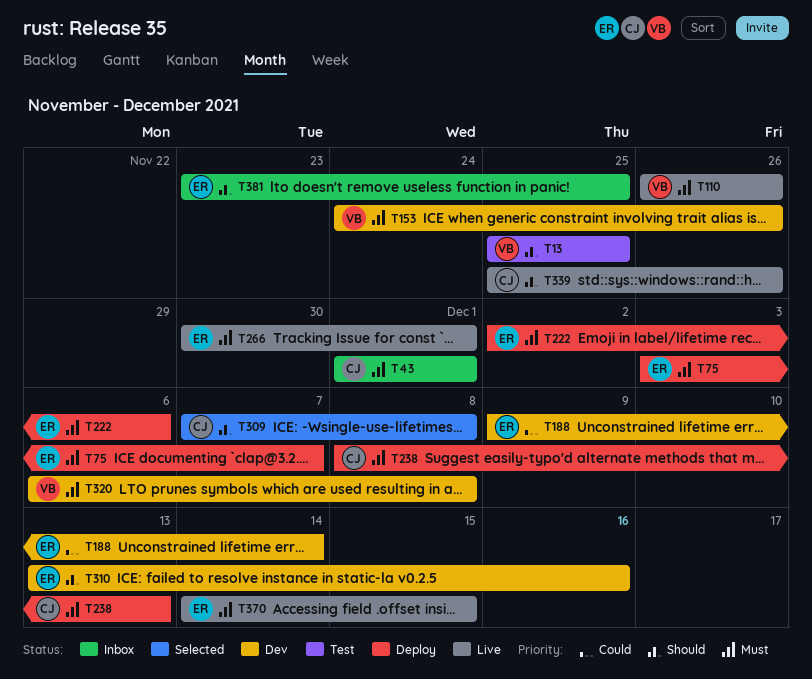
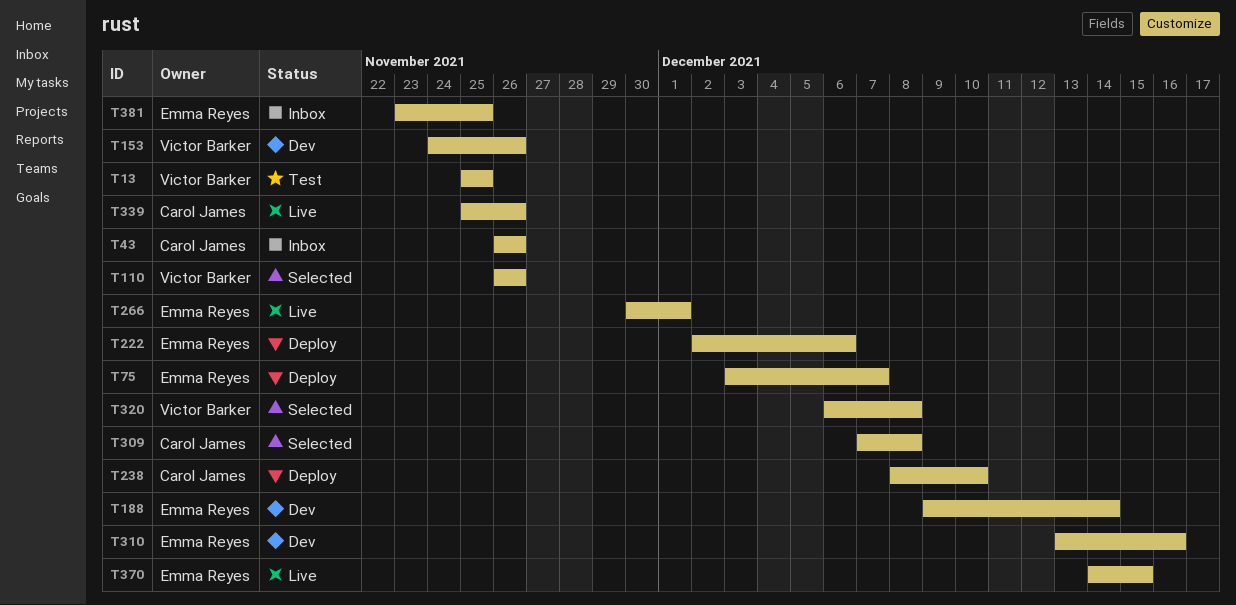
T43, start: Dec 1 -> Nov 26
T43, due: Dec 1 -> Nov 26
T110, status: Live -> Selected
T238, due: Dec 13 -> Dec 10
T320, status: Dev -> Selected

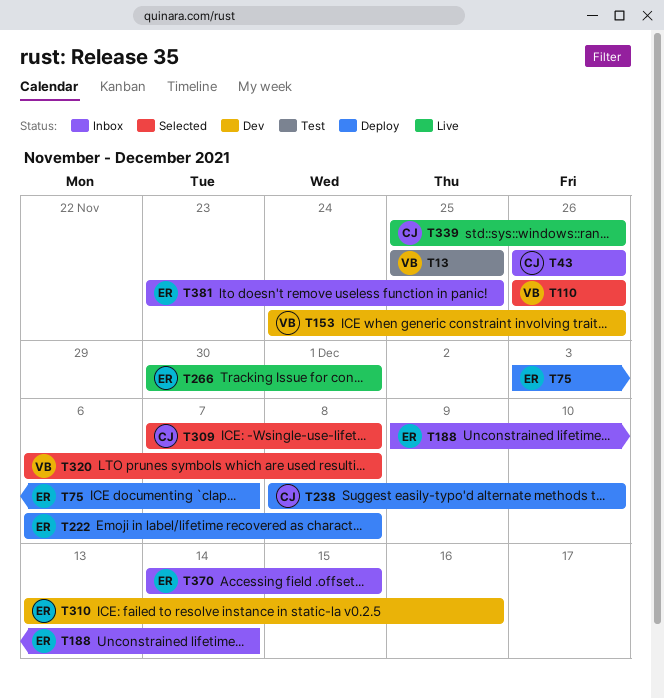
T188, status: Dev -> Inbox
T222, start: Dec 2 -> Dec 6
T222, due: Dec 6 -> Dec 8
T370, status: Live -> Inbox

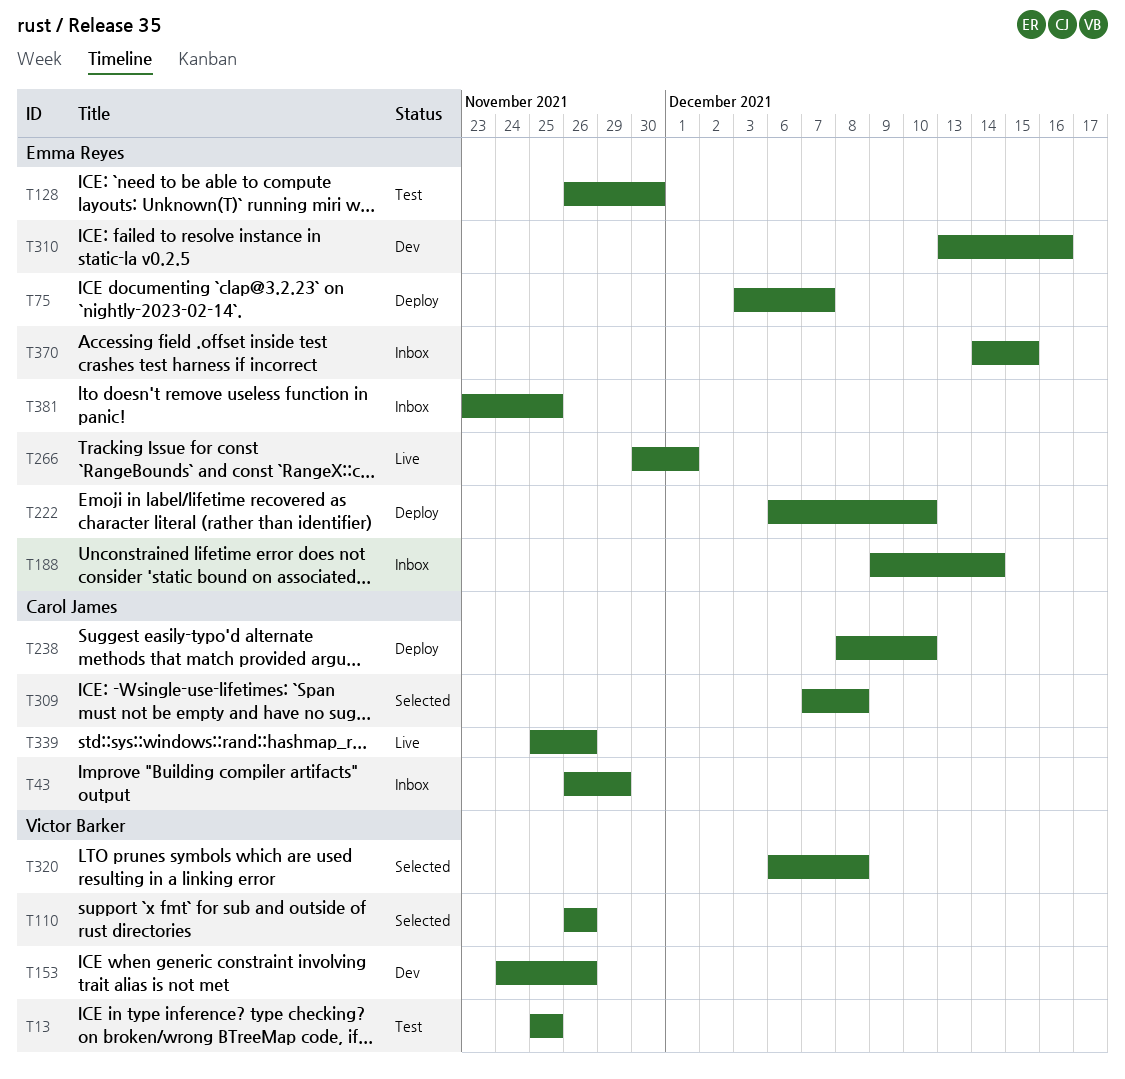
T43, due: Nov 26 -> Nov 29
T128: none -> present
T222, due: Dec 8 -> Dec 10

